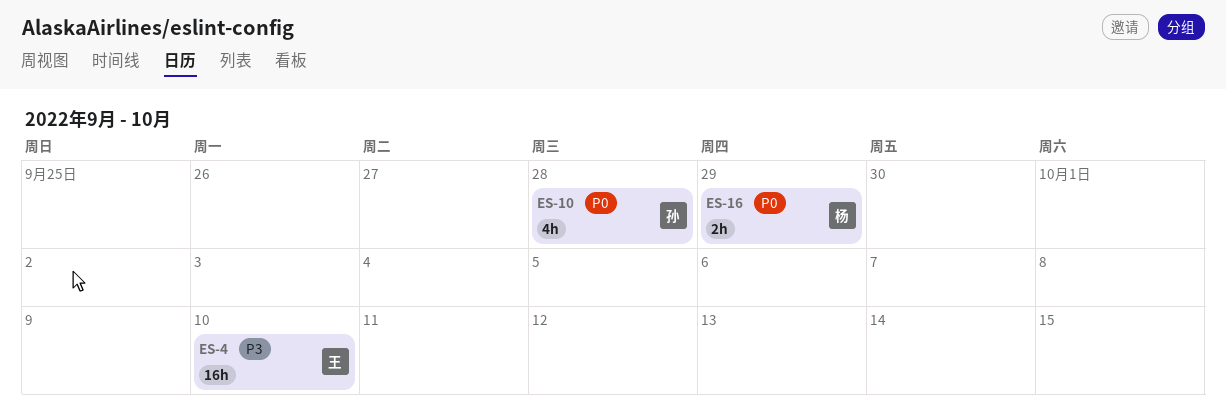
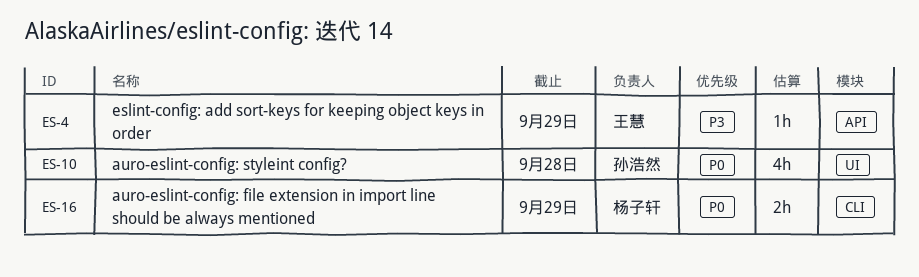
ES-4, estimate: 16h -> 1h
ES-4, due: Oct 10 -> Sep 29

